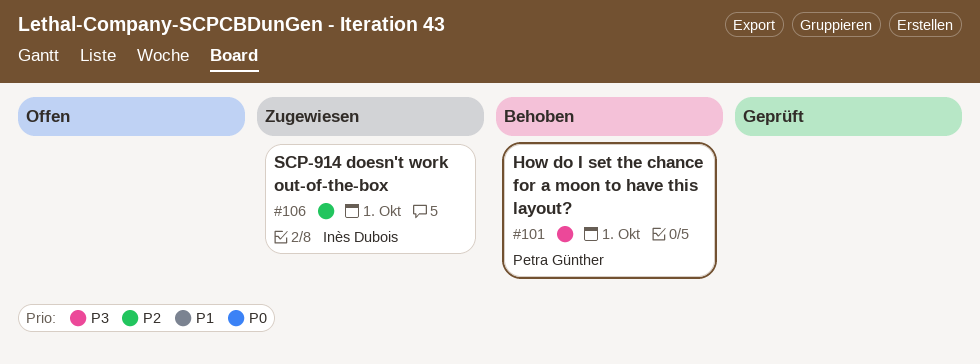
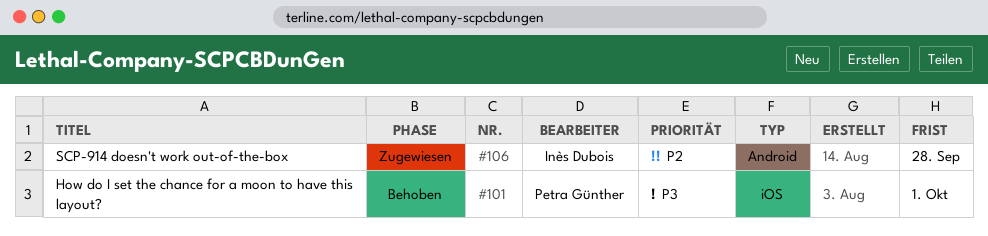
#106, due: Oct 1 -> Sep 28

